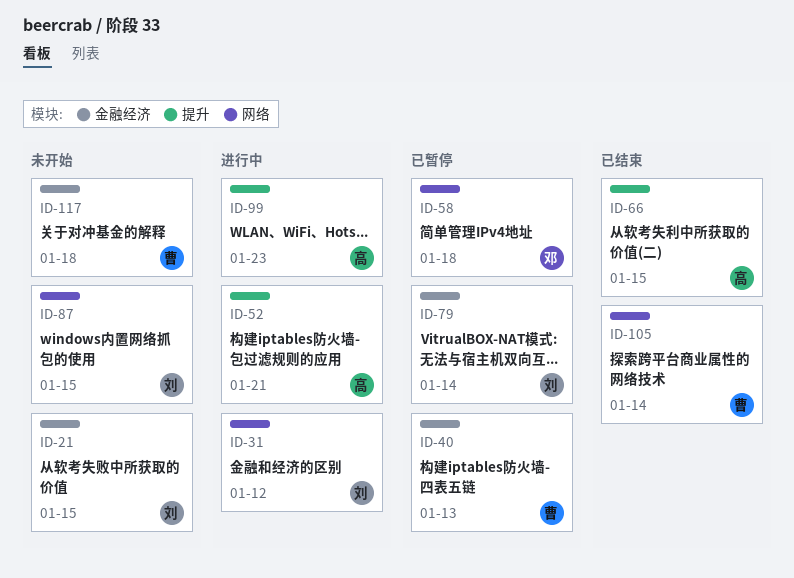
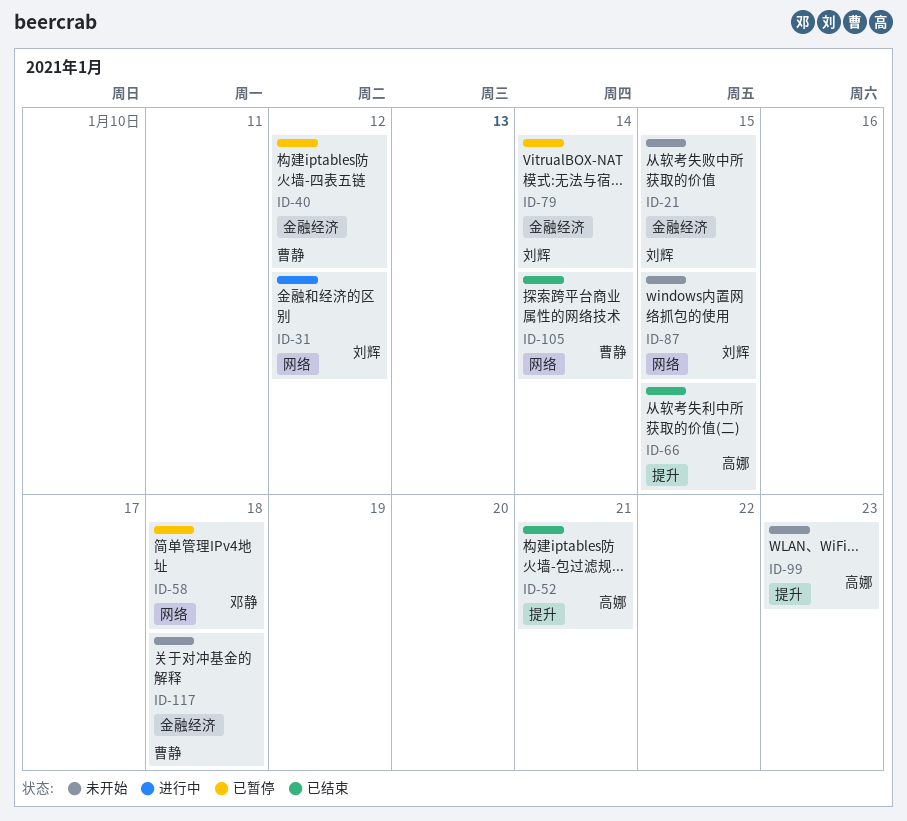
ID-40, due: Jan 13 -> Jan 12
ID-52, status: 进行中 -> 已结束
ID-99, status: 进行中 -> 未开始

